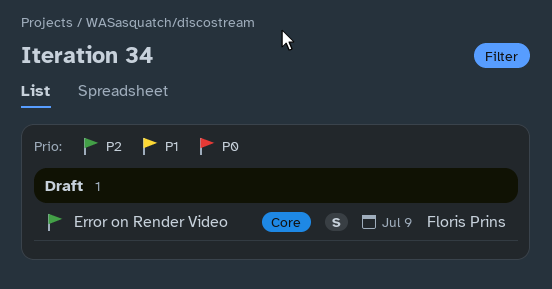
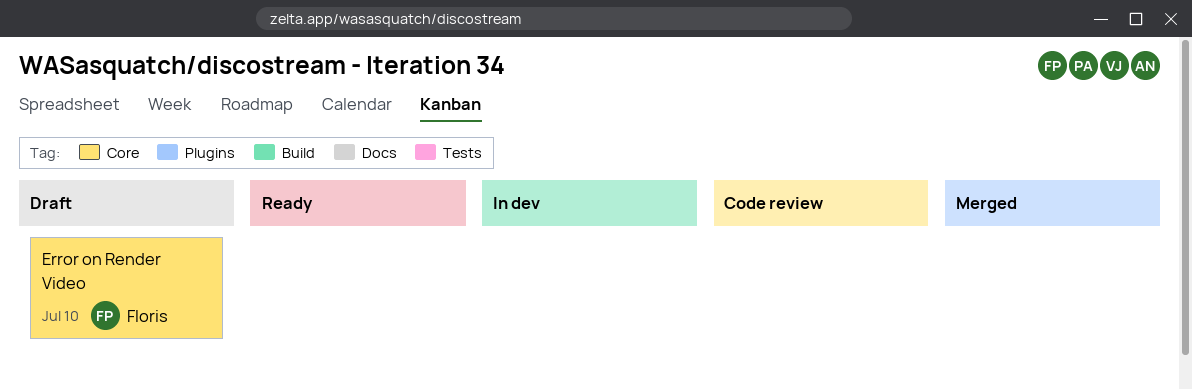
Error on Render Video, due: Jul 9 -> Jul 10

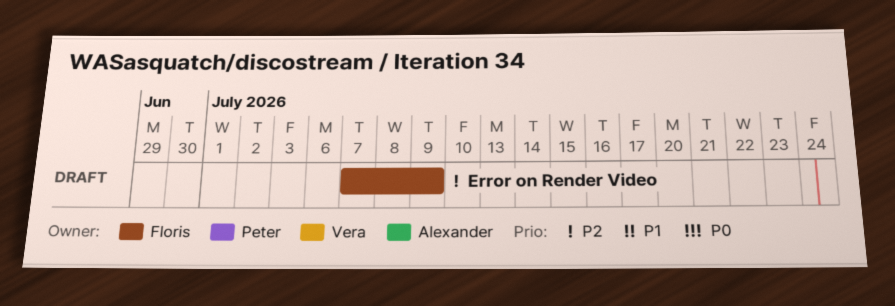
Error on Render Video, due: Jul 10 -> Jul 9

